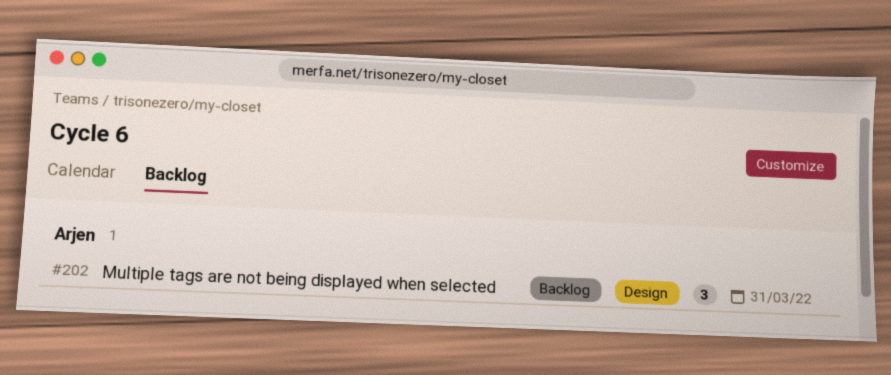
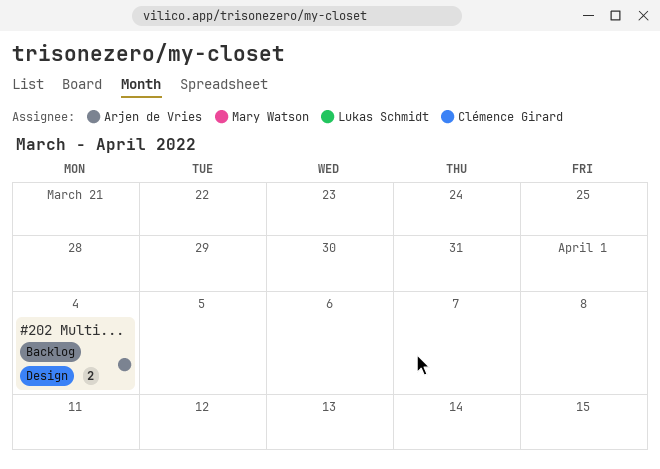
#202, estimate: 3 -> 2
#202, due: Mar 31 -> Apr 4

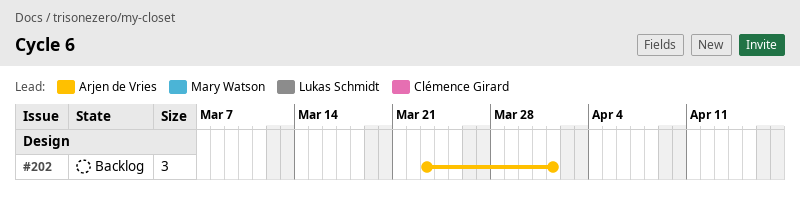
#202, estimate: 2 -> 3
#202, due: Apr 4 -> Apr 1

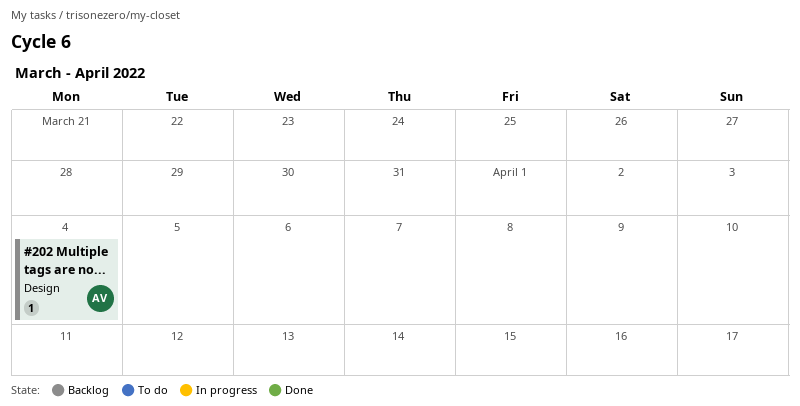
#202, estimate: 3 -> 1
#202, due: Apr 1 -> Apr 4

